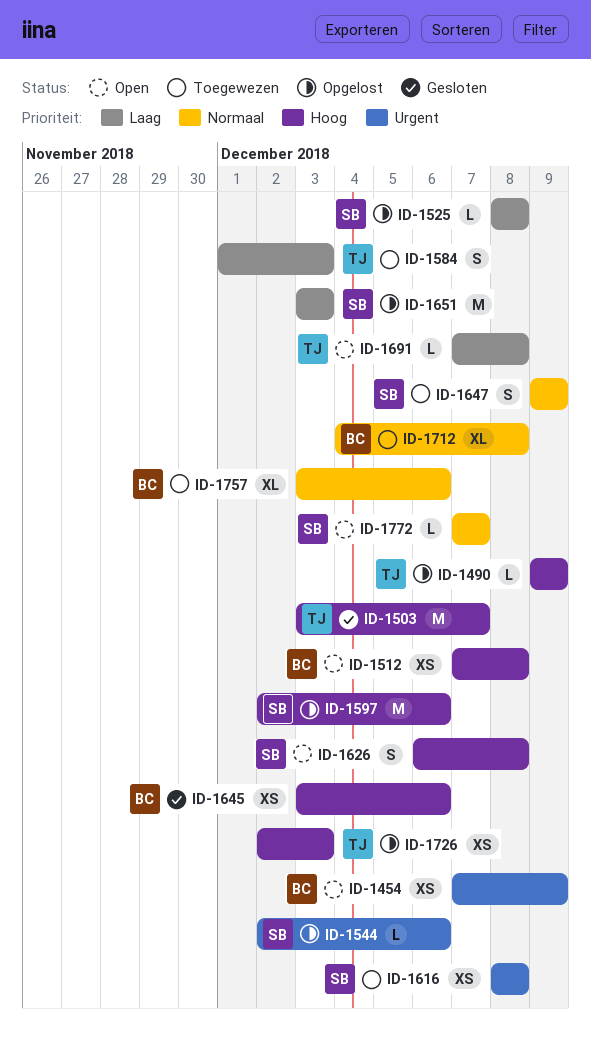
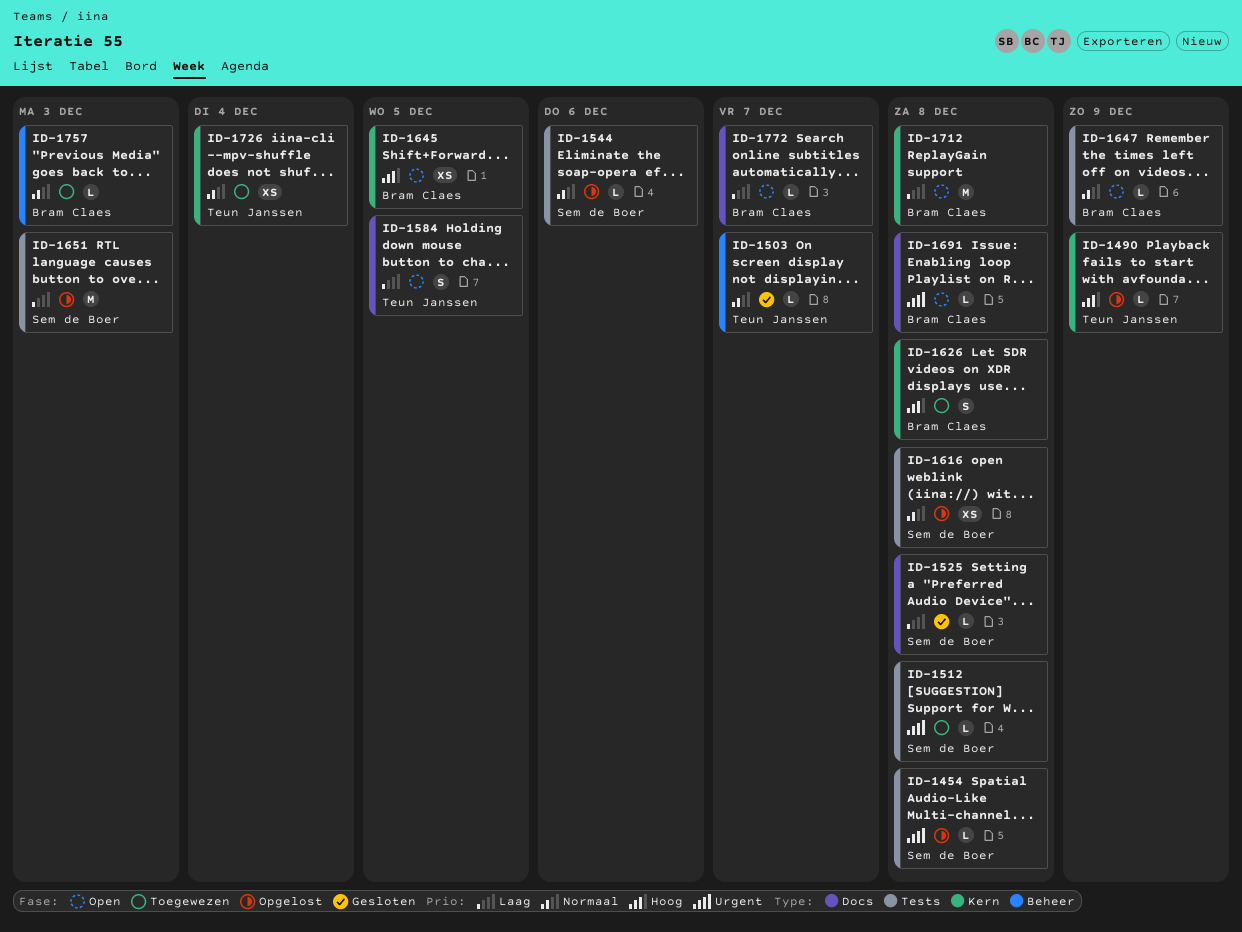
ID-1454, status: Open -> Opgelost
ID-1454, owner: Bram Claes -> Sem de Boer
ID-1454, estimate: XS -> L
ID-1454, due: Dec 9 -> Dec 8
ID-1503, priority: Hoog -> Normaal
ID-1503, estimate: M -> L
ID-1512, status: Open -> Toegewezen
ID-1512, owner: Bram Claes -> Sem de Boer
ID-1512, priority: Hoog -> Urgent
ID-1512, estimate: XS -> L
ID-1525, status: Opgelost -> Gesloten
ID-1544, priority: Urgent -> Normaal
ID-1584, status: Toegewezen -> Open
ID-1584, due: Dec 3 -> Dec 5
ID-1597: present -> none
ID-1616, status: Toegewezen -> Opgelost
ID-1616, priority: Urgent -> Normaal
ID-1626, status: Open -> Toegewezen
ID-1626, owner: Sem de Boer -> Bram Claes
ID-1645, status: Gesloten -> Open
ID-1645, due: Dec 6 -> Dec 5
ID-1647, status: Toegewezen -> Open
ID-1647, owner: Sem de Boer -> Bram Claes
ID-1647, estimate: S -> L
ID-1691, owner: Teun Janssen -> Bram Claes
ID-1691, priority: Laag -> Urgent
ID-1712, status: Toegewezen -> Open
ID-1712, priority: Normaal -> Laag
ID-1712, estimate: XL -> M
ID-1726, status: Opgelost -> Toegewezen
ID-1726, priority: Hoog -> Normaal
ID-1726, due: Dec 3 -> Dec 4
ID-1757, estimate: XL -> L
ID-1757, due: Dec 6 -> Dec 3
ID-1772, owner: Sem de Boer -> Bram Claes
ID-1772, priority: Normaal -> Laag

